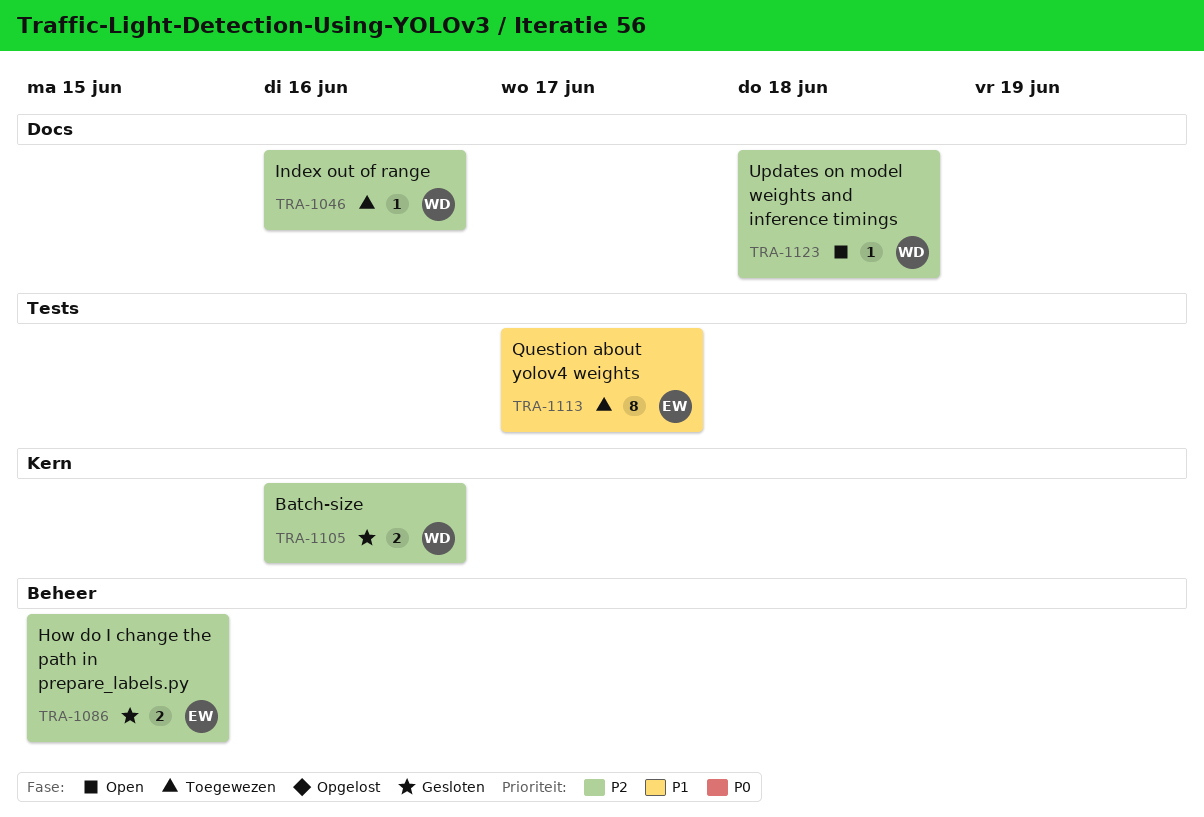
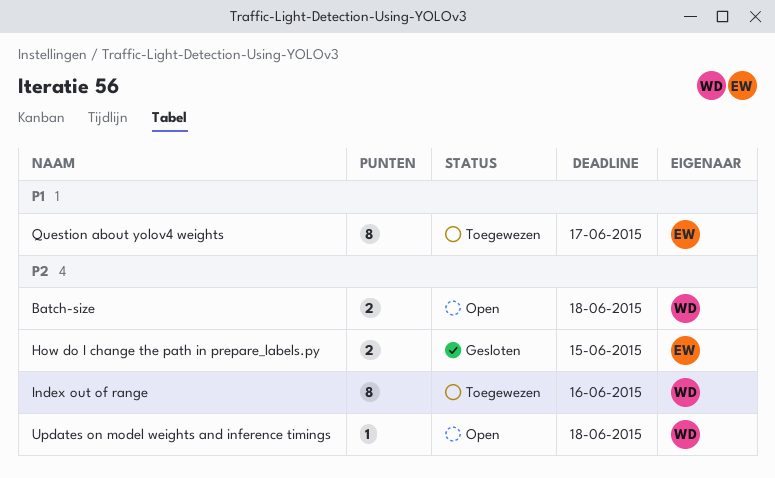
Batch-size, status: Gesloten -> Open
Batch-size, due: Jun 16 -> Jun 18
Index out of range, estimate: 1 -> 8

